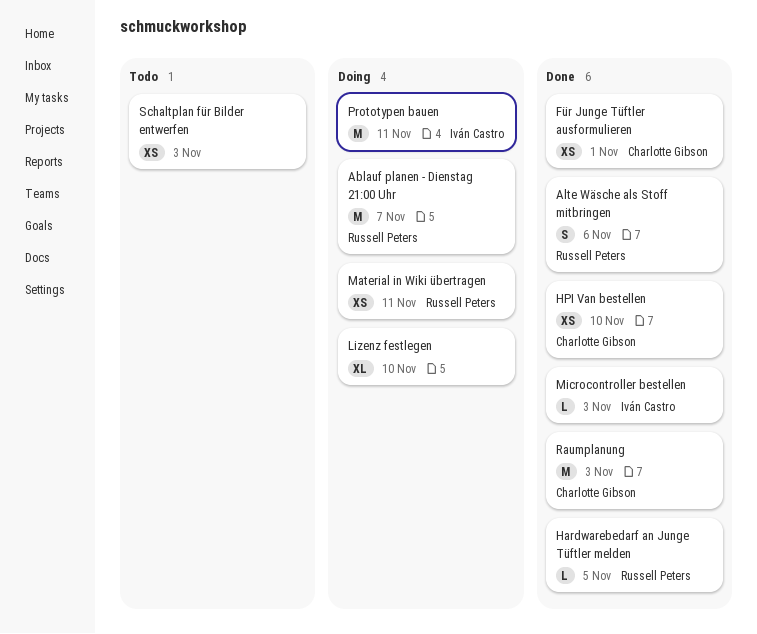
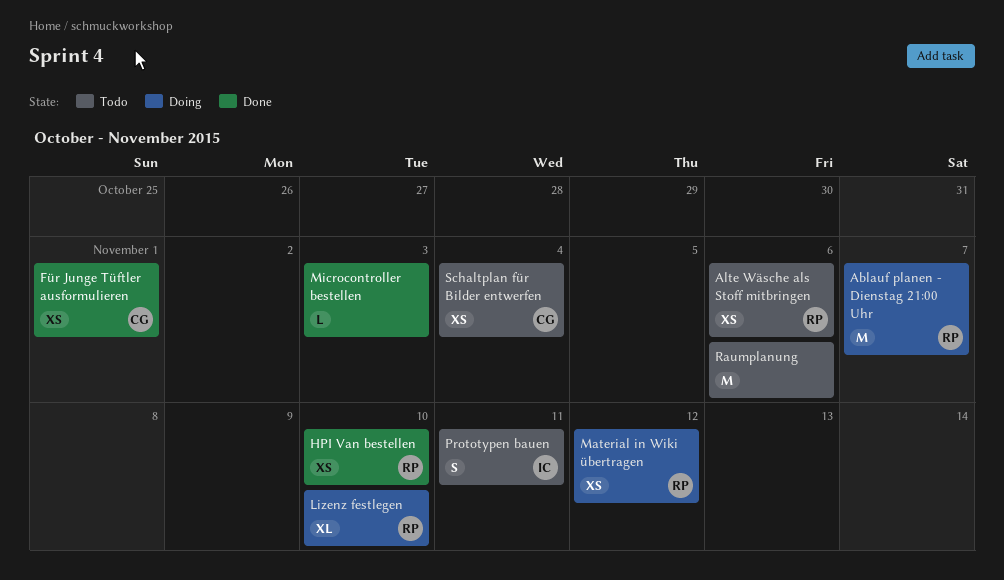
Alte Wäsche als Stoff mitbringen, status: Done -> Todo
Alte Wäsche als Stoff mitbringen, estimate: S -> XS
Hardwarebedarf an Junge Tüftler melden: present -> none
HPI Van bestellen, owner: Charlotte Gibson -> Russell Peters
Lizenz festlegen, owner: none -> Russell Peters
Material in Wiki übertragen, due: Nov 11 -> Nov 12
Microcontroller bestellen, owner: Iván Castro -> none
Prototypen bauen, status: Doing -> Todo
Prototypen bauen, estimate: M -> S
Raumplanung, status: Done -> Todo
Raumplanung, owner: Charlotte Gibson -> none
Raumplanung, due: Nov 3 -> Nov 6
Schaltplan für Bilder entwerfen, owner: none -> Charlotte Gibson
Schaltplan für Bilder entwerfen, due: Nov 3 -> Nov 4

